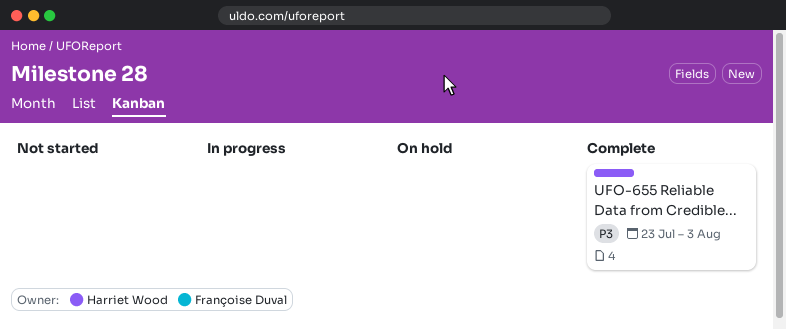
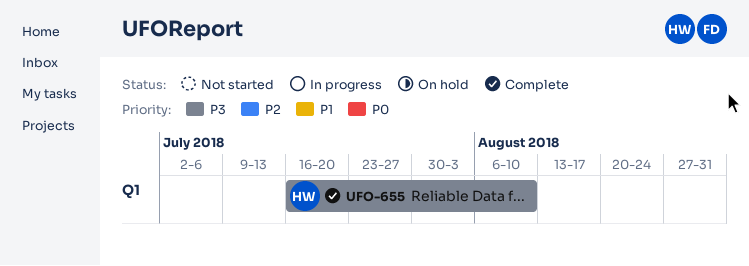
UFO-655, start: Jul 23 -> Jul 16
UFO-655, due: Aug 3 -> Aug 10

